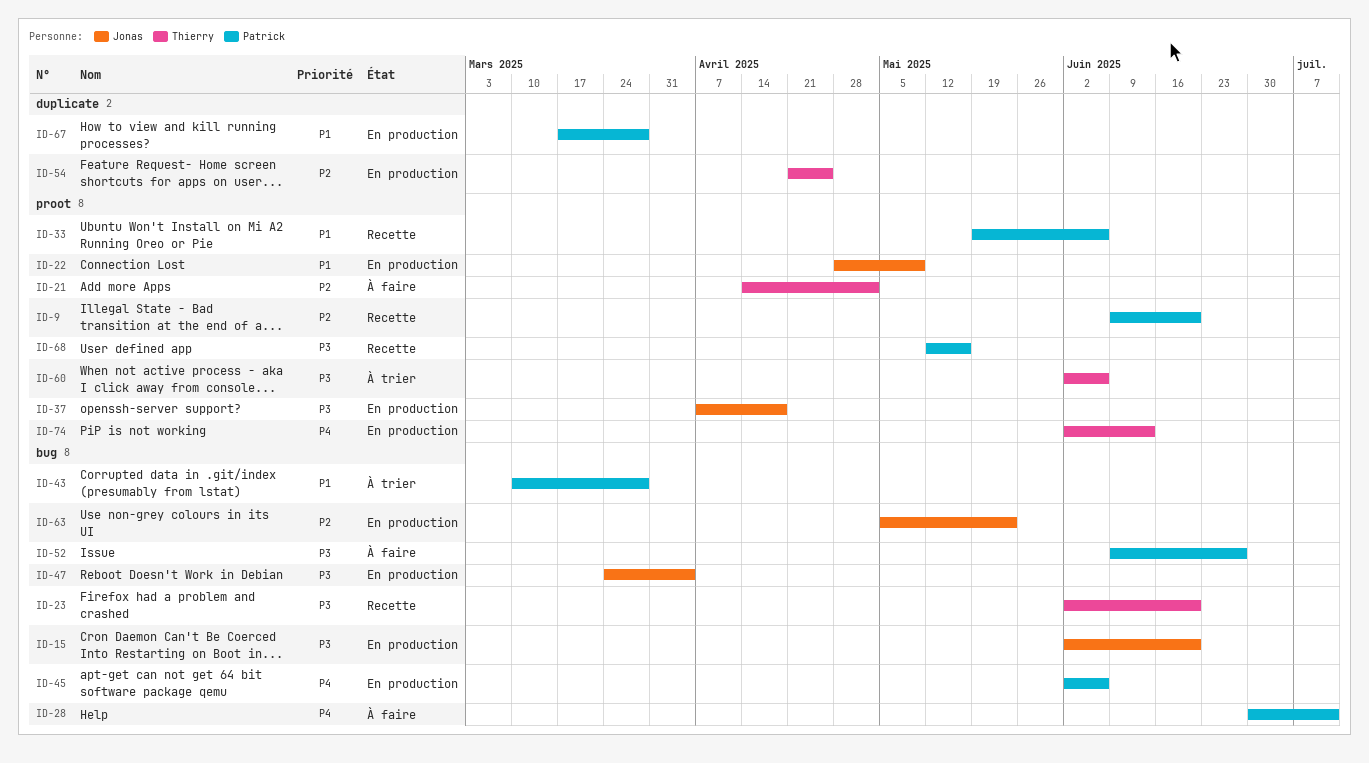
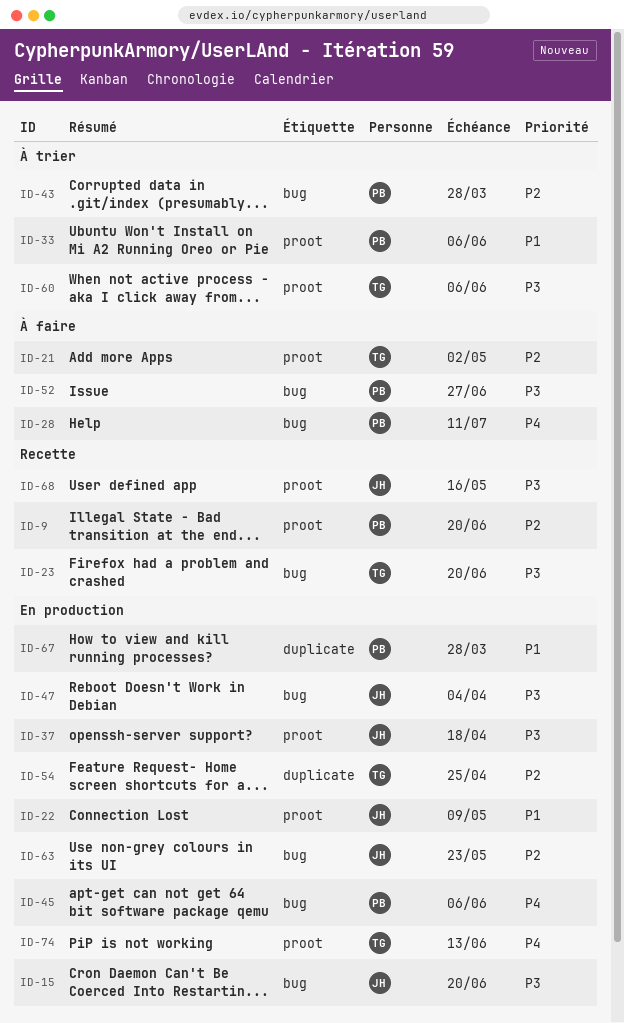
ID-33, status: Recette -> À trier
ID-43, priority: P1 -> P2
ID-68, owner: Patrick -> Jonas

